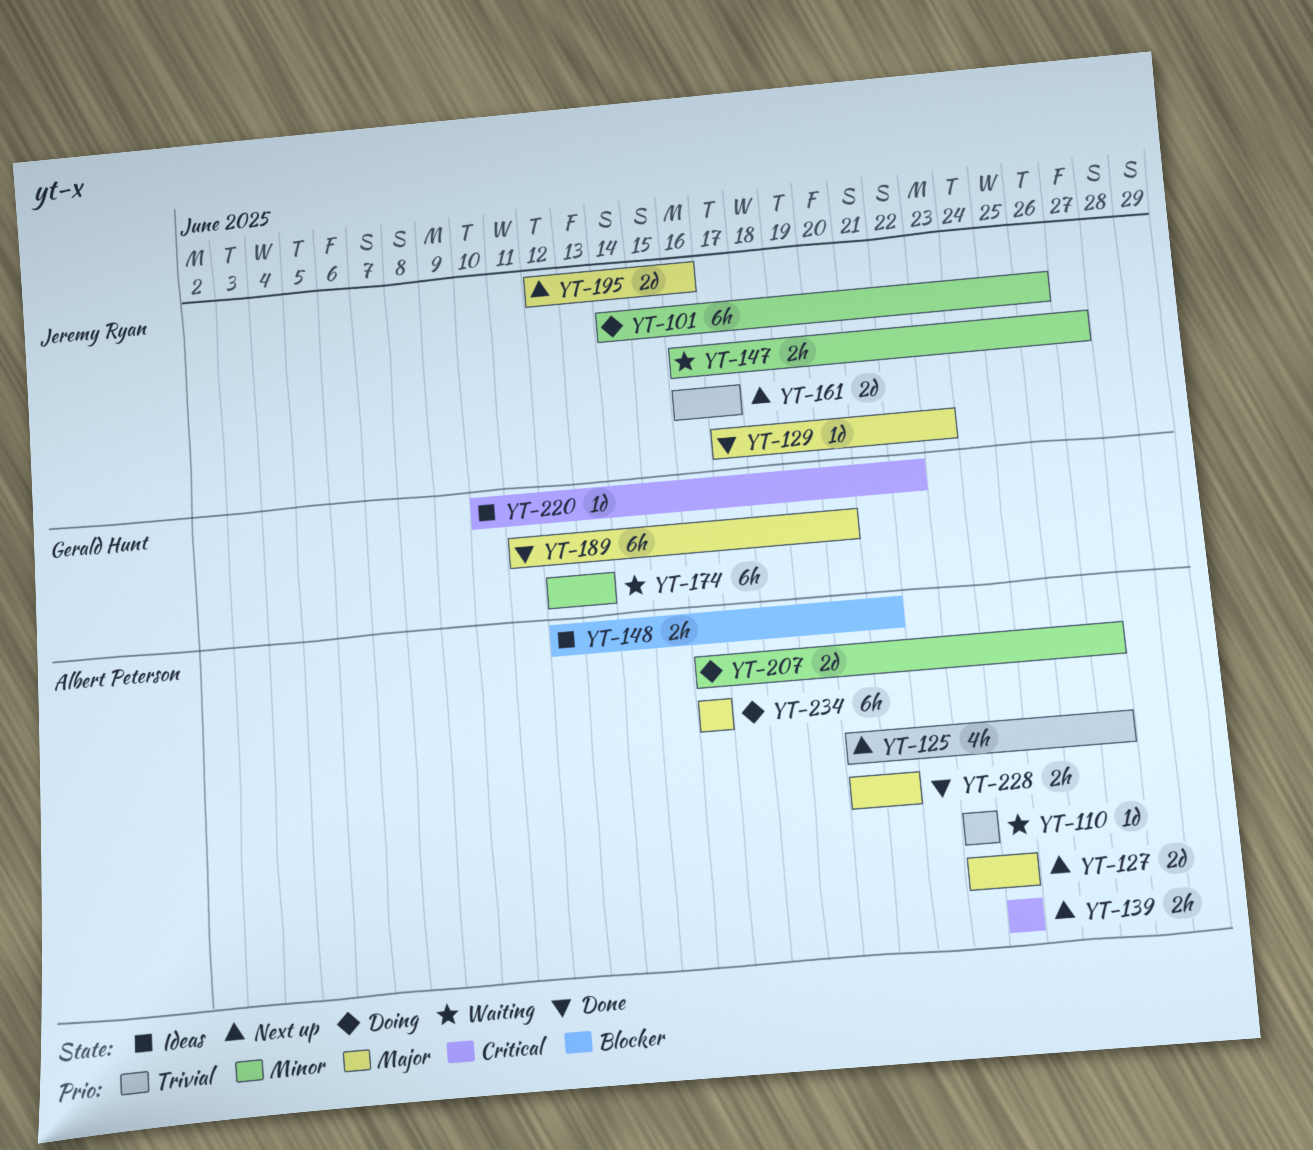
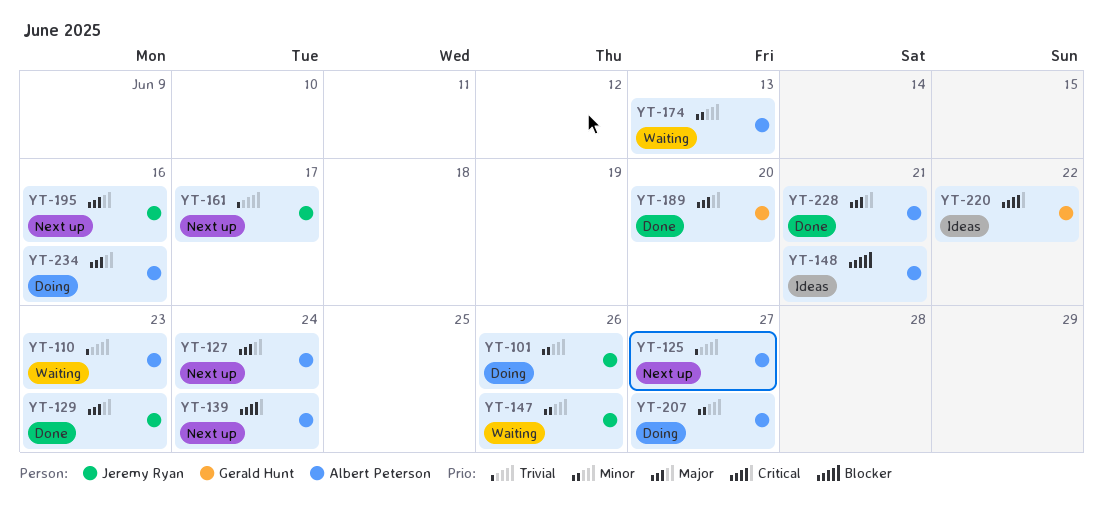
YT-147, due: Jun 27 -> Jun 26
YT-174, owner: Gerald Hunt -> Albert Peterson

